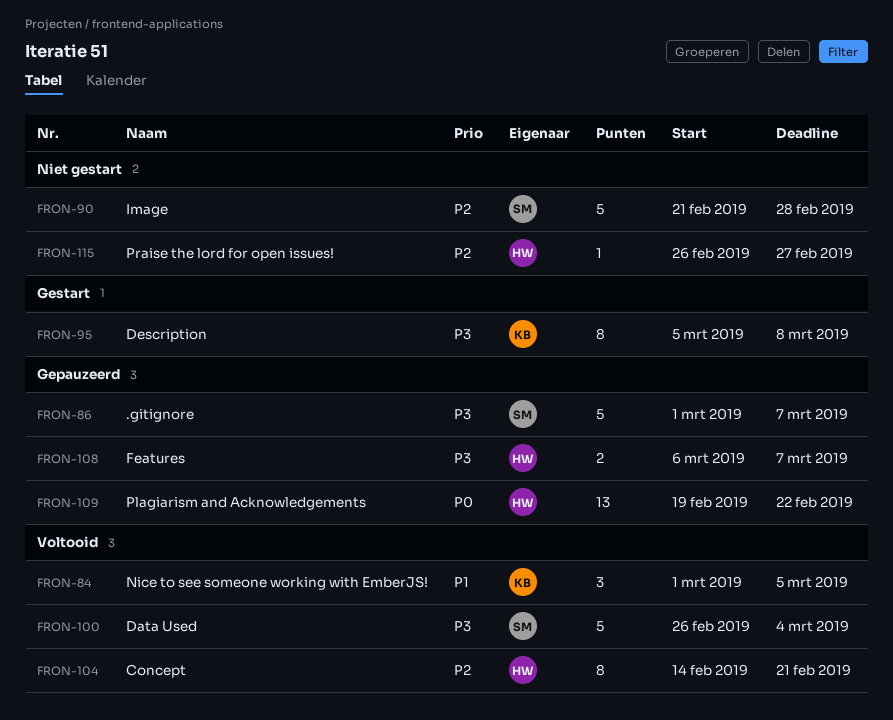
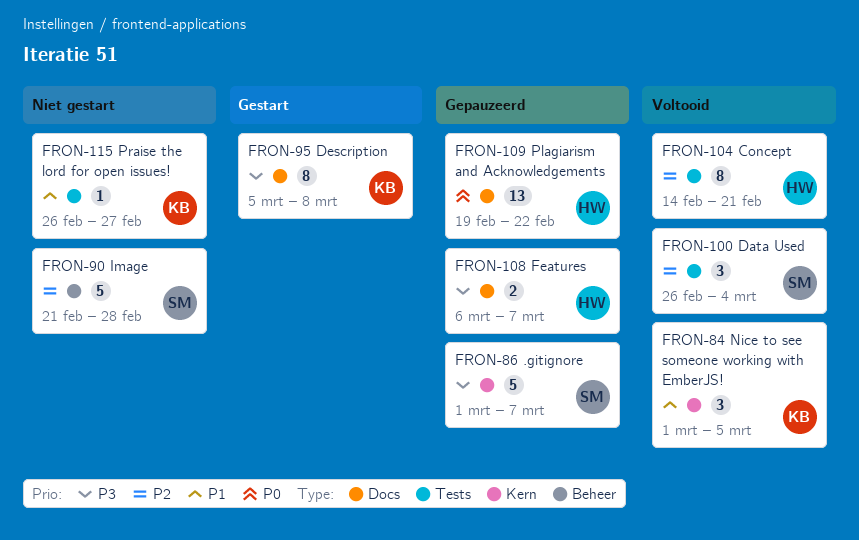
FRON-100, priority: P3 -> P2
FRON-100, estimate: 5 -> 3
FRON-115, owner: HW -> KB
FRON-115, priority: P2 -> P1

